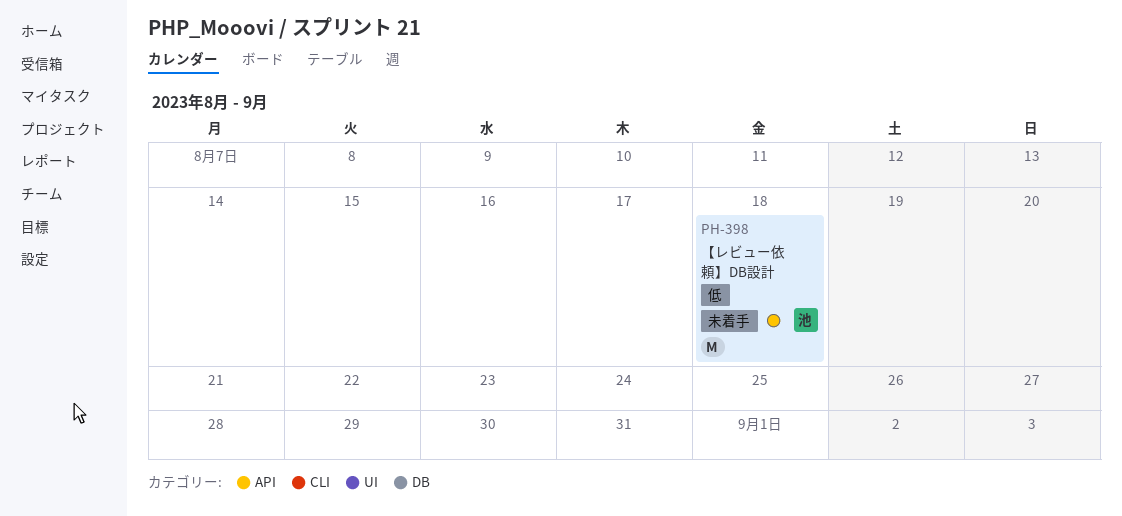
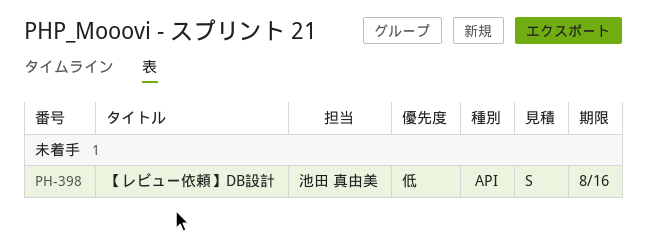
PH-398, estimate: M -> S
PH-398, due: Aug 18 -> Aug 16

